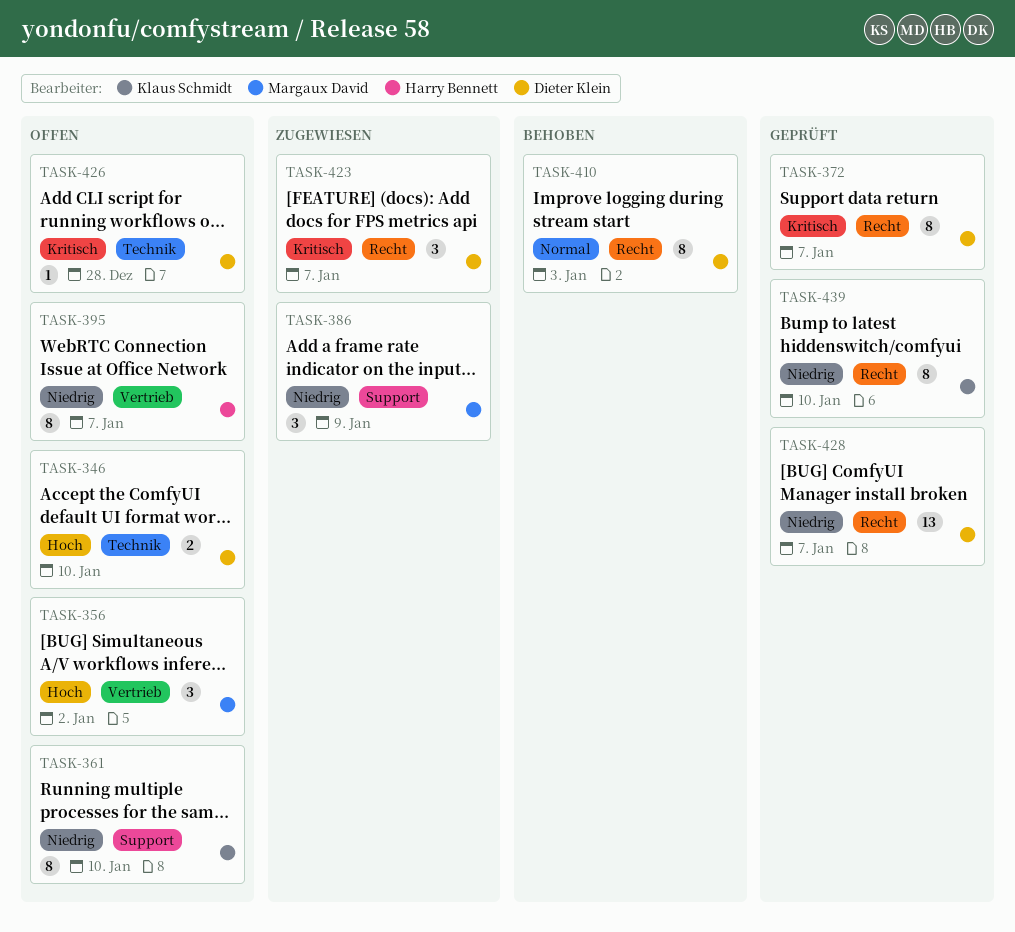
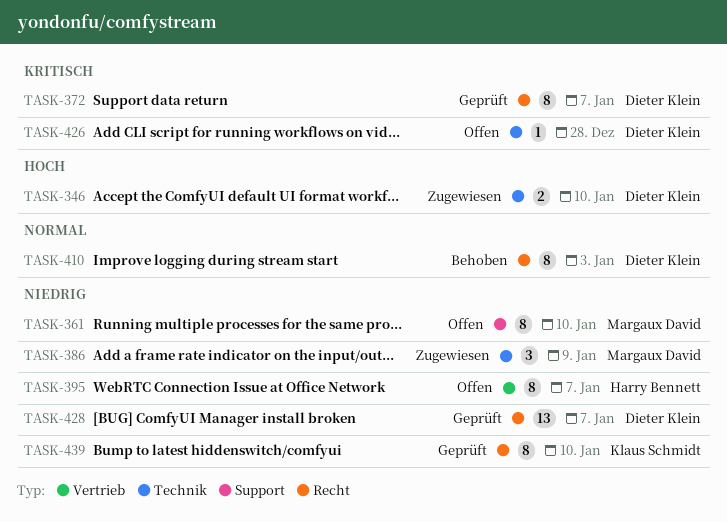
TASK-346, status: Offen -> Zugewiesen
TASK-356: present -> none
TASK-361, owner: Klaus Schmidt -> Margaux David
TASK-386, label: Support -> Technik
TASK-423: present -> none

